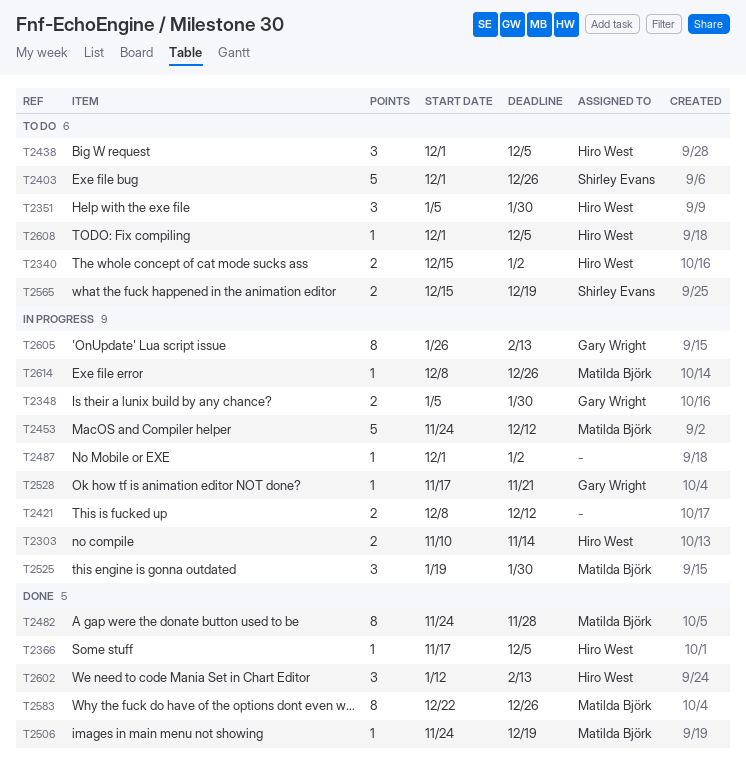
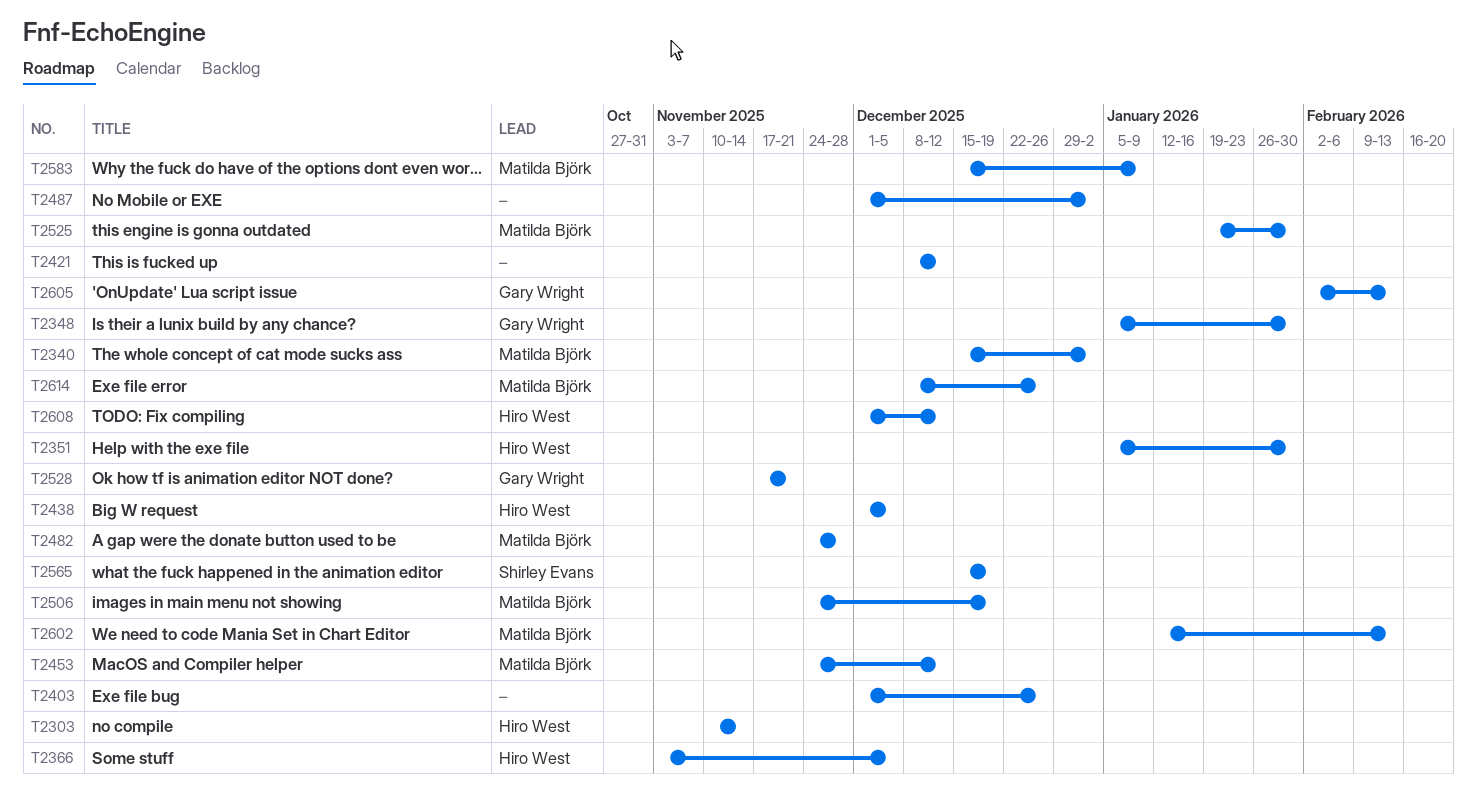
T2340, owner: Hiro West -> Matilda Björk
T2366, start: Nov 17 -> Nov 3
T2403, owner: Shirley Evans -> none
T2583, start: Dec 22 -> Dec 15
T2583, due: Dec 26 -> Jan 9
T2602, owner: Hiro West -> Matilda Björk
T2605, start: Jan 26 -> Feb 2
T2608, due: Dec 5 -> Dec 12

